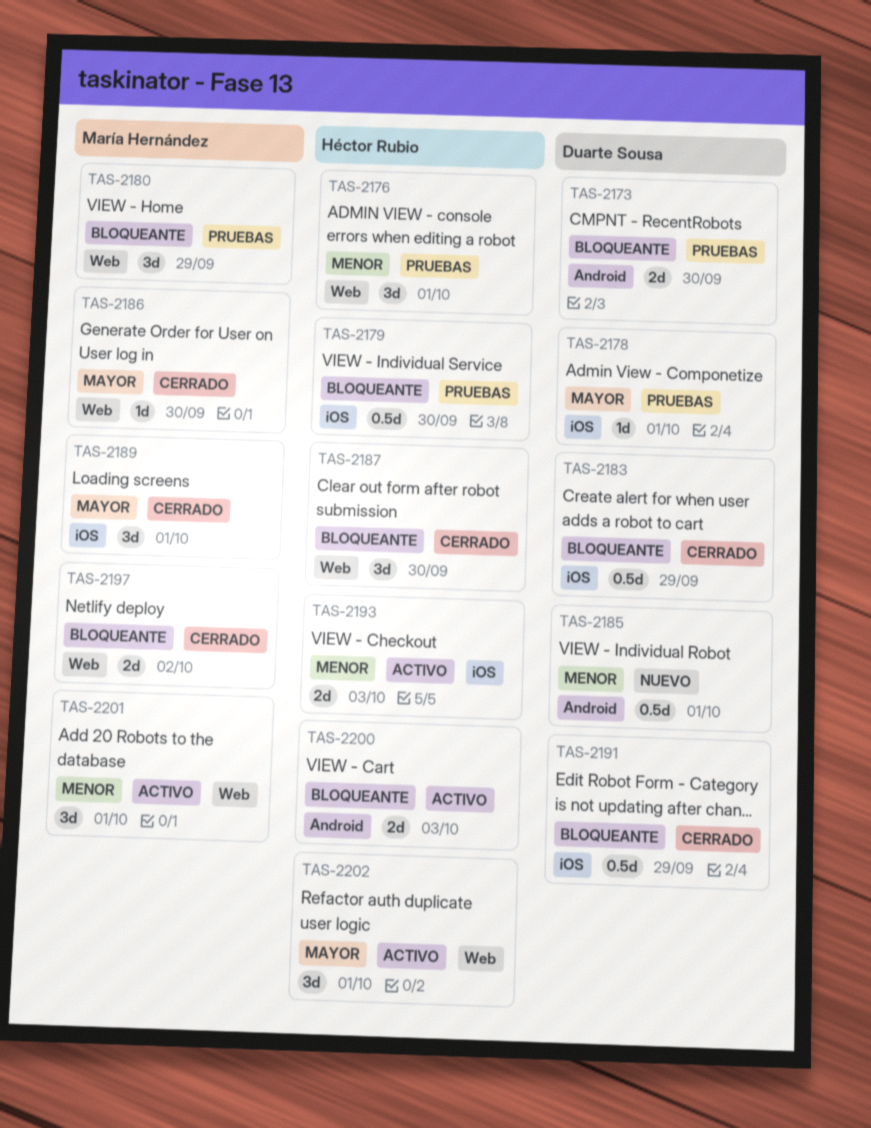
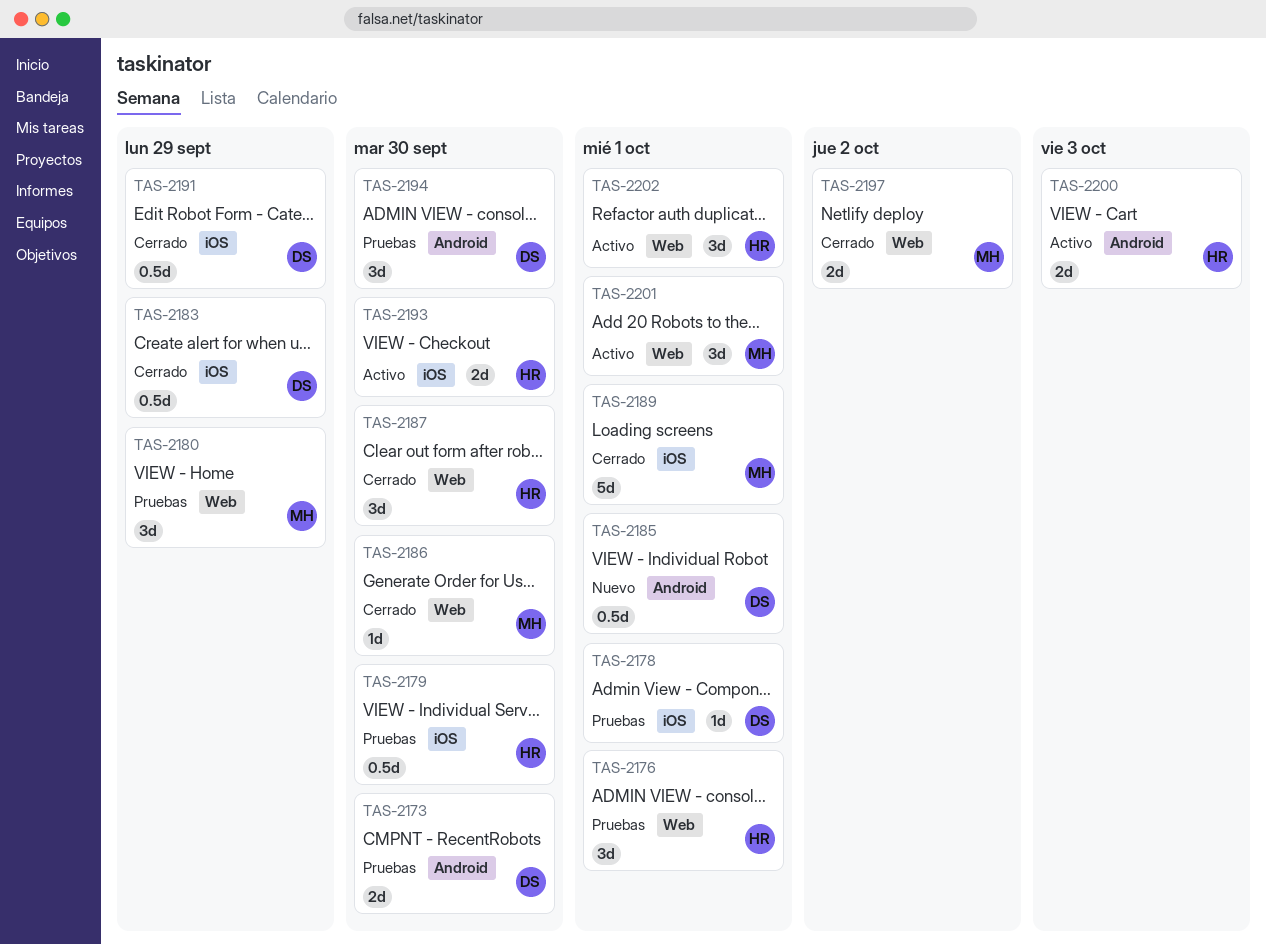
TAS-2189, estimate: 3d -> 5d
TAS-2193, due: Oct 3 -> Sep 30
TAS-2194: none -> present

